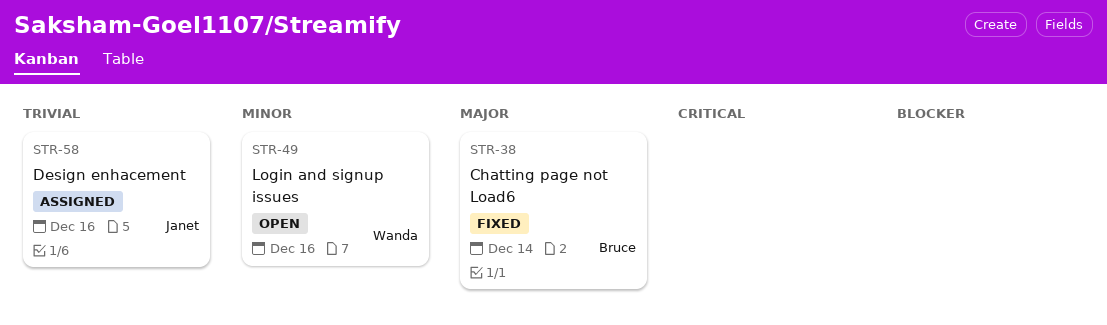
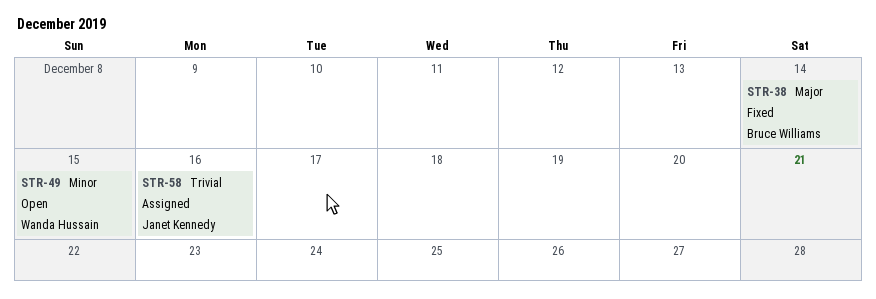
STR-49, due: Dec 16 -> Dec 15

